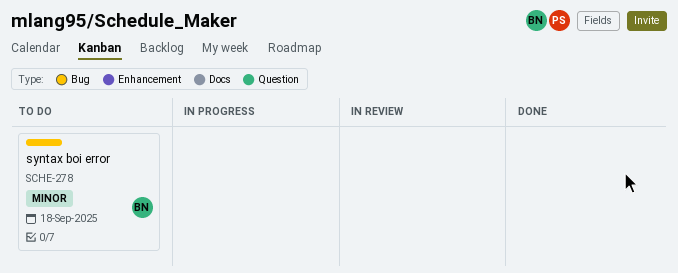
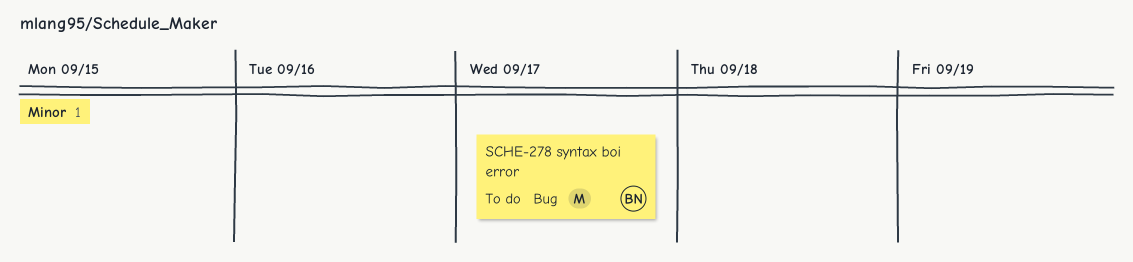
SCHE-278, due: Sep 18 -> Sep 17

